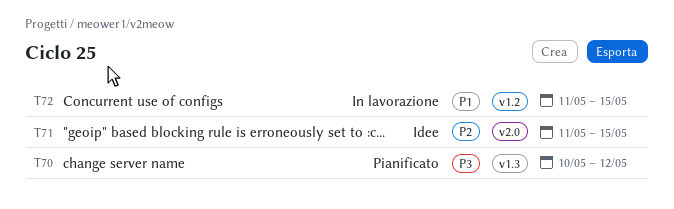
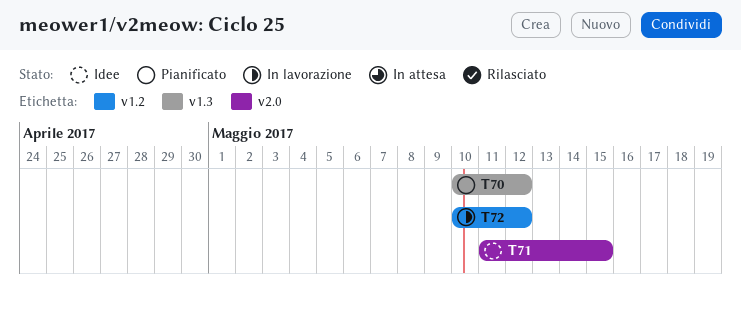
T72, start: May 11 -> May 10
T72, due: May 15 -> May 12

